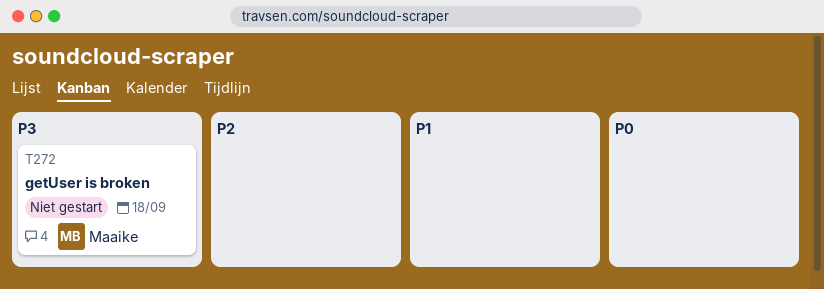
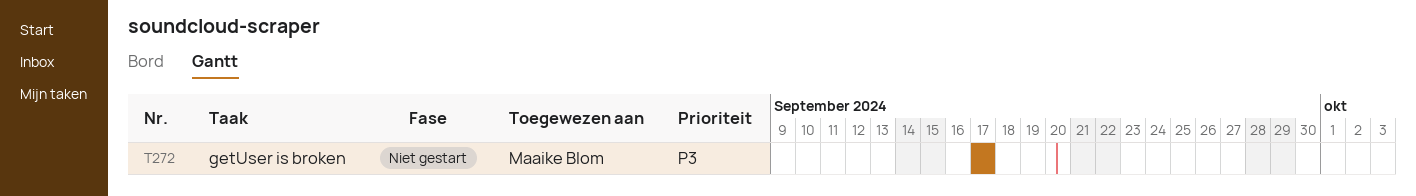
T272, due: Sep 18 -> Sep 17

